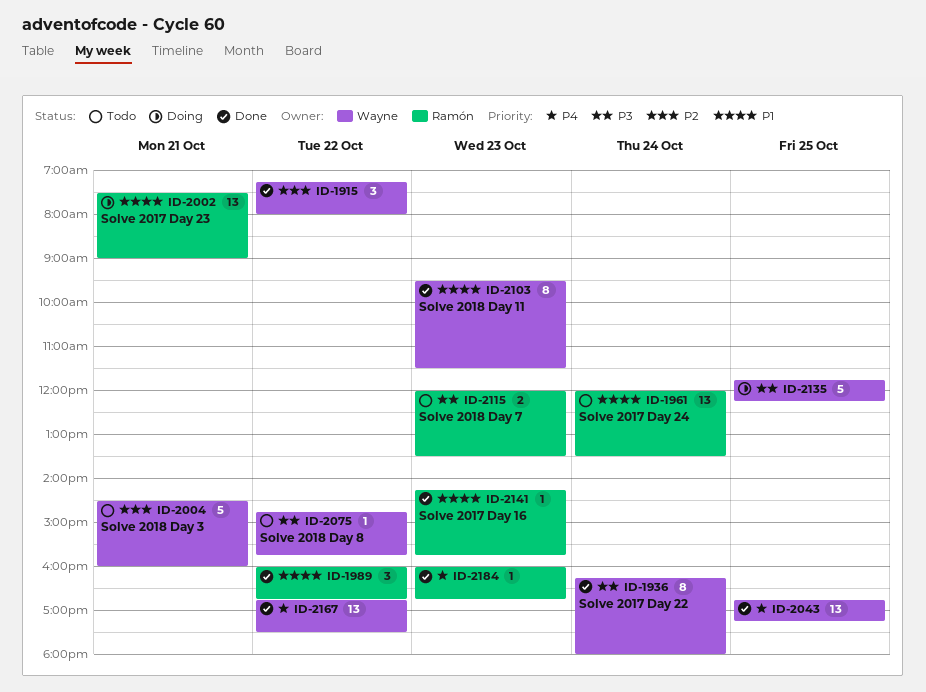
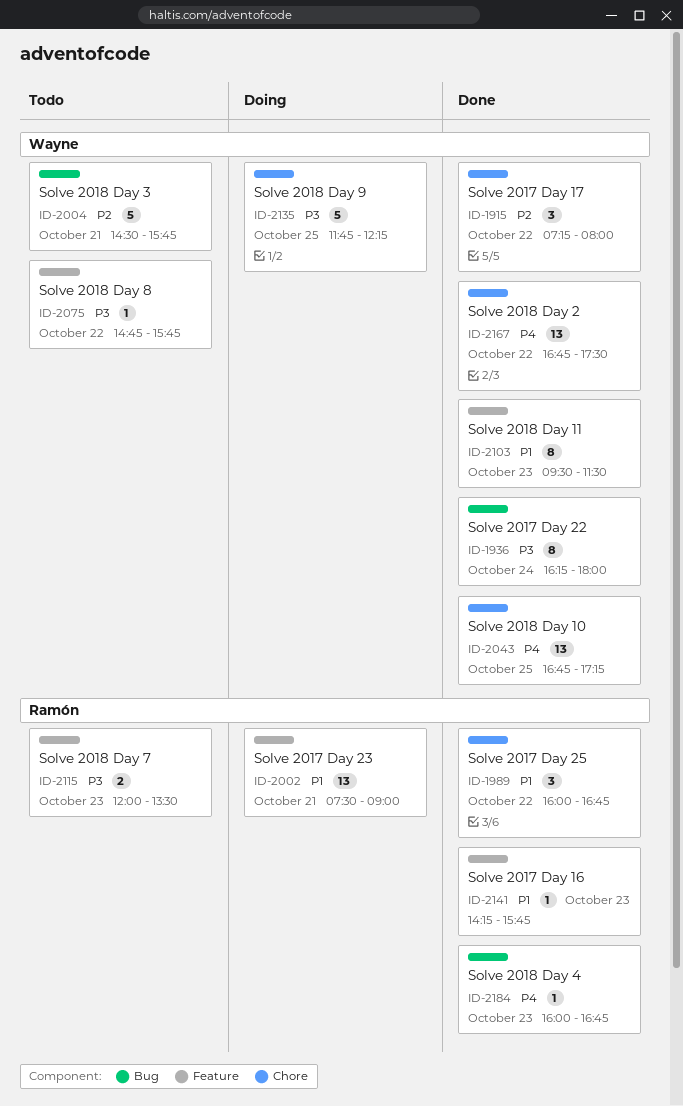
ID-1961: present -> none
ID-2004, ends: 16:00 -> 15:45

